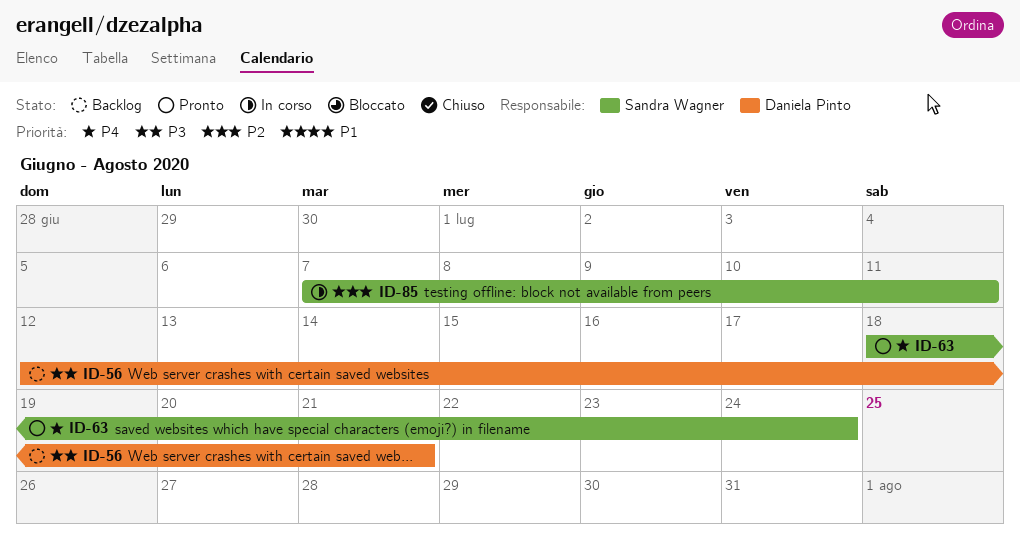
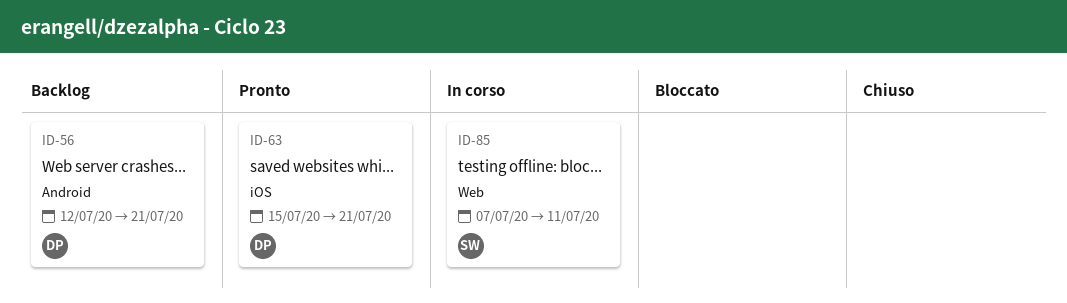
ID-63, owner: Sandra Wagner -> Daniela Pinto
ID-63, start: Jul 18 -> Jul 15
ID-63, due: Jul 24 -> Jul 21

